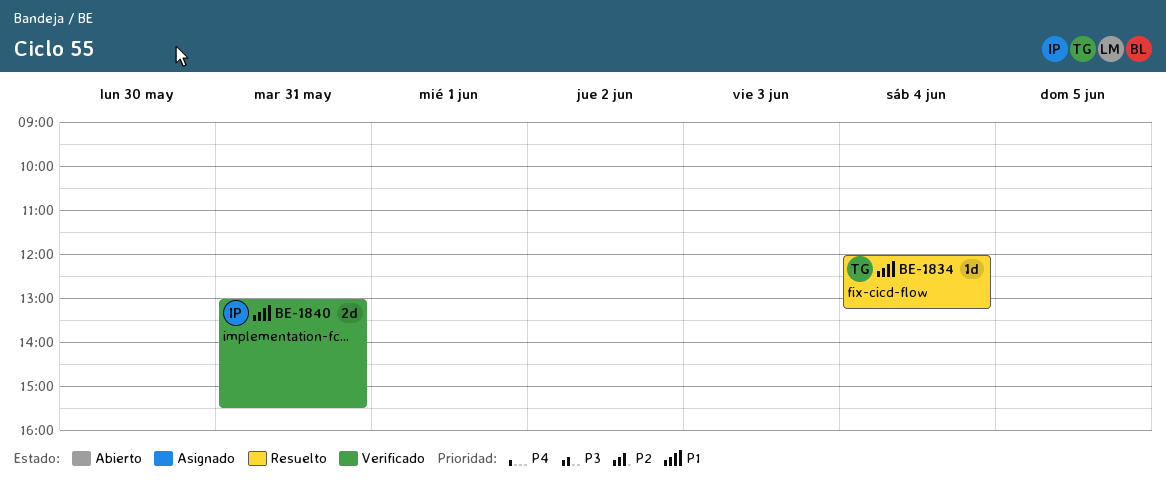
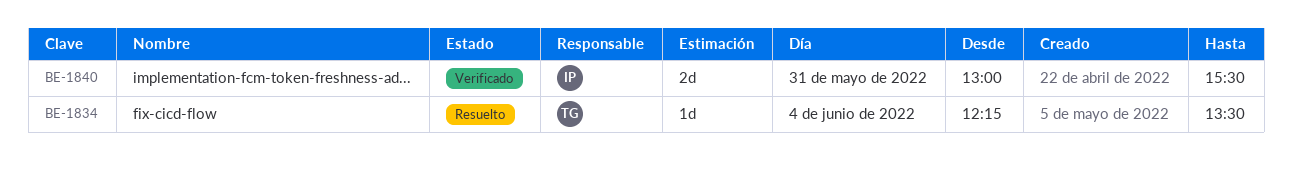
BE-1834, begins: 12:00 -> 12:15
BE-1834, ends: 13:15 -> 13:30

